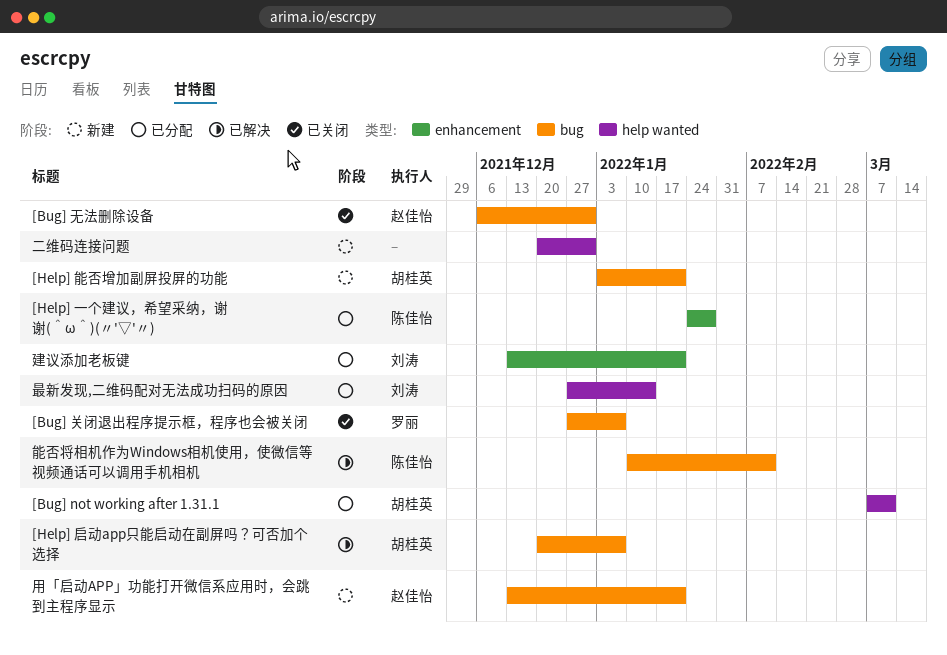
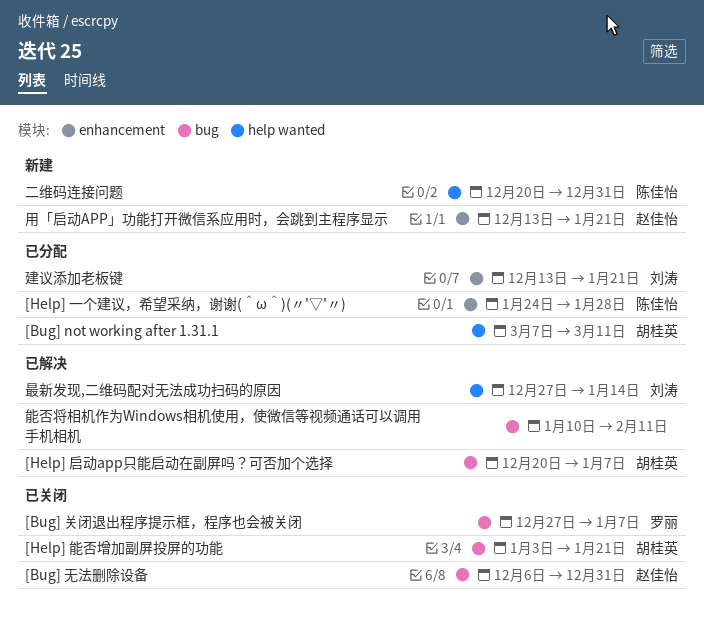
[Help] 能否增加副屏投屏的功能, status: 新建 -> 已关闭
二维码连接问题, owner: none -> 陈佳怡
最新发现,二维码配对无法成功扫码的原因, status: 已分配 -> 已解决
用「启动APP」功能打开微信系应用时，会跳到主程序显示, label: bug -> enhancement
能否将相机作为Windows相机使用，使微信等视频通话可以调用手机相机, owner: 陈佳怡 -> none

